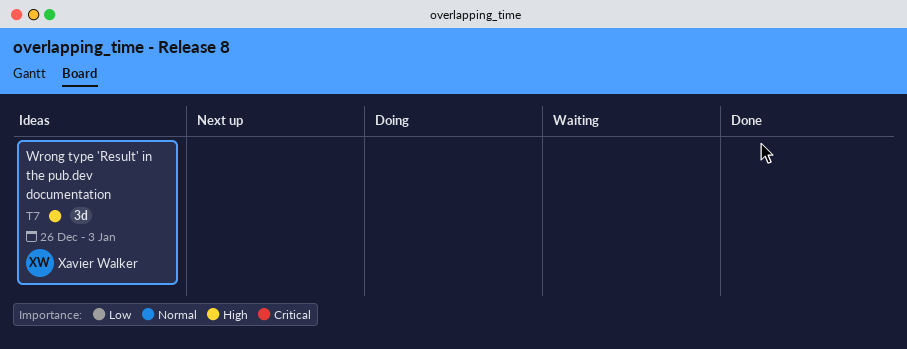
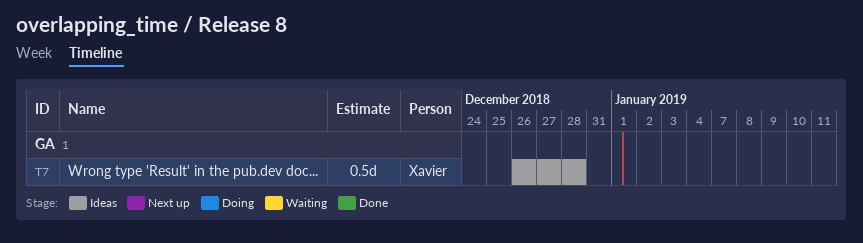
T7, estimate: 3d -> 0.5d
T7, due: Jan 3 -> Dec 28

